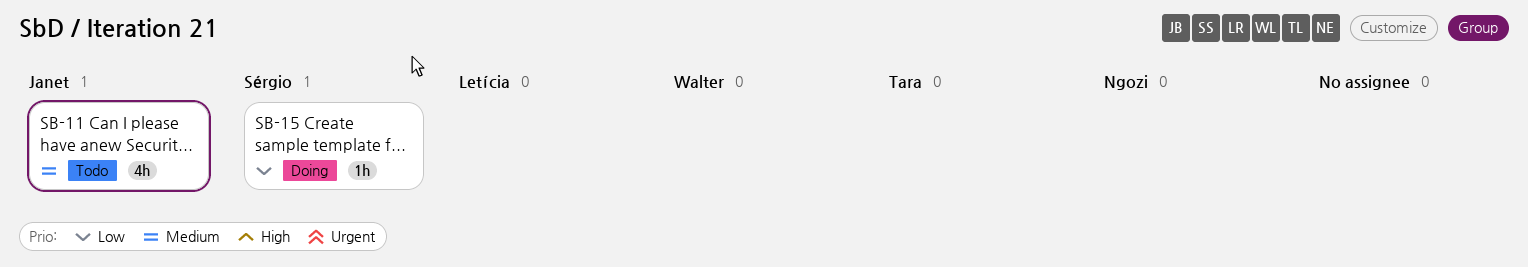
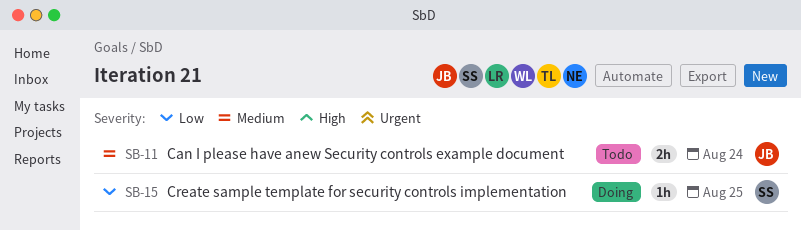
SB-11, estimate: 4h -> 2h

